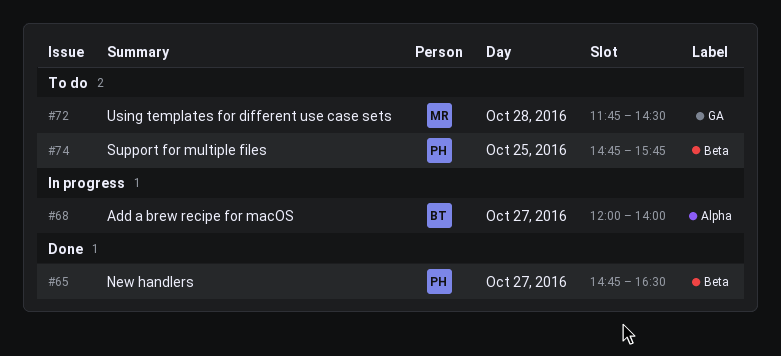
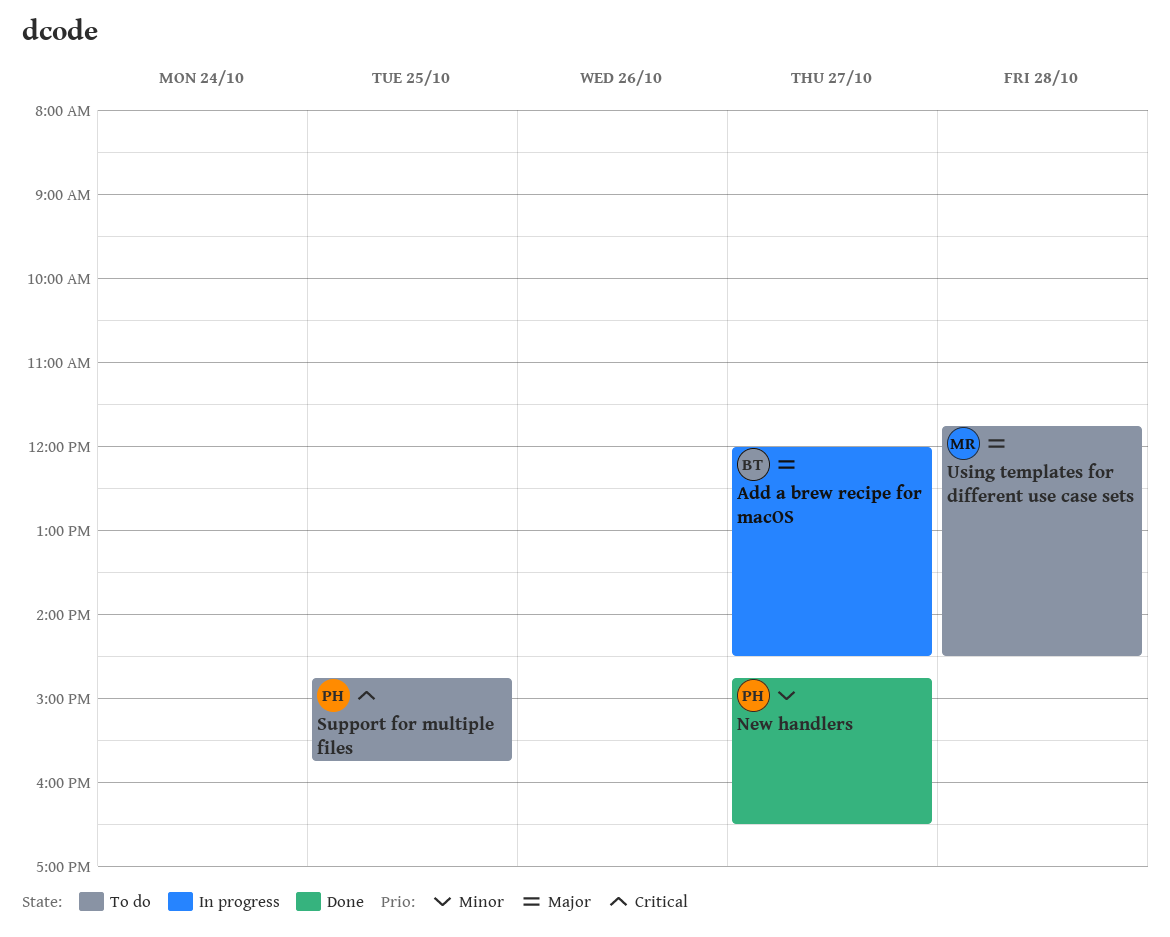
Add a brew recipe for macOS, ends: 14:00 -> 14:30

